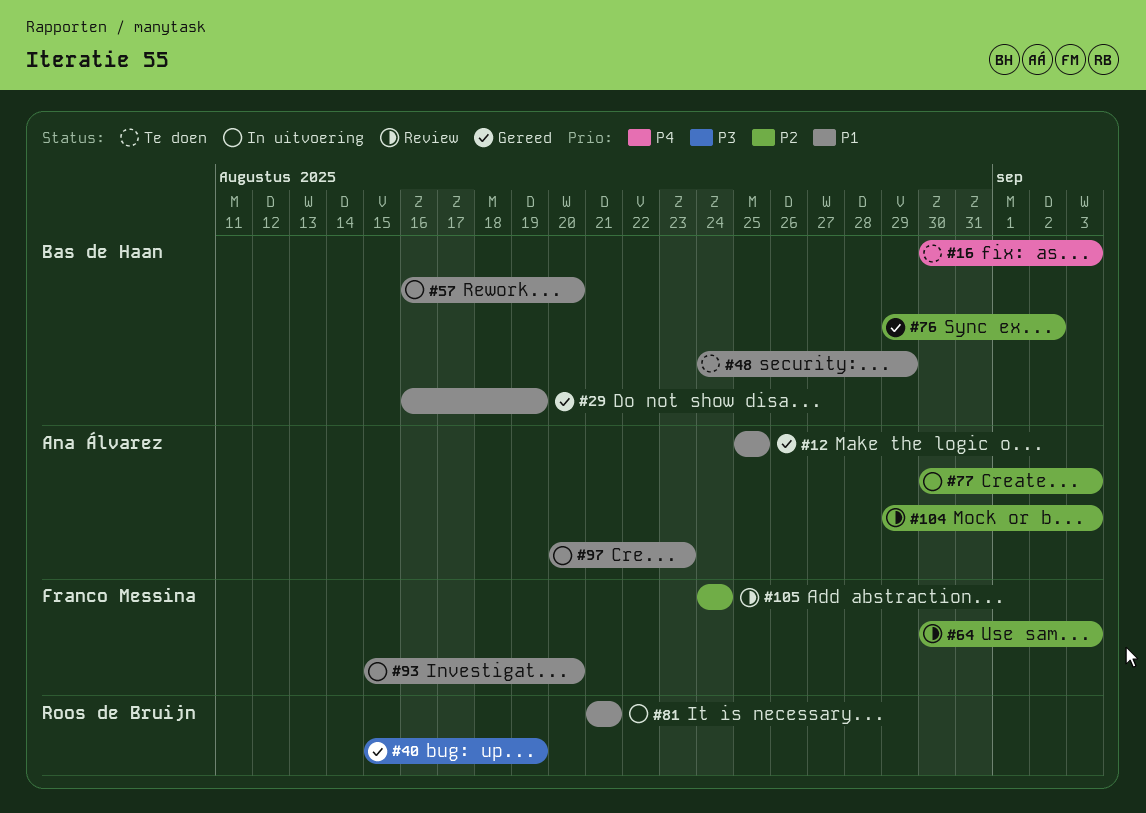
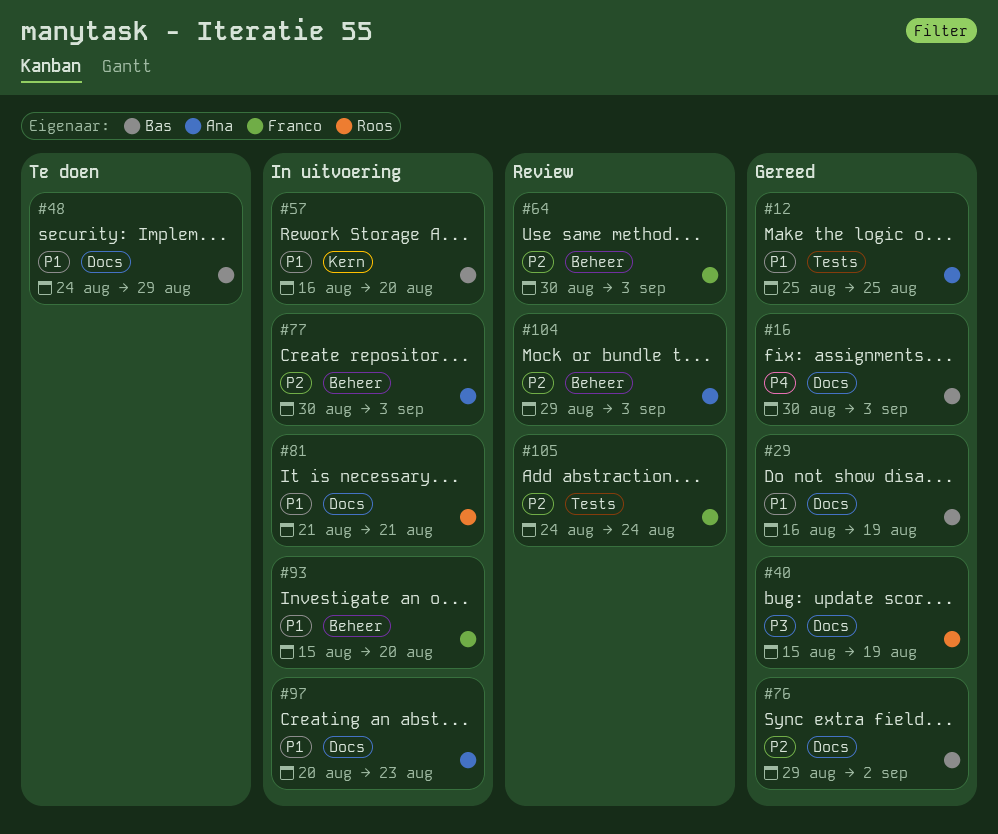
#16, status: Te doen -> Gereed

